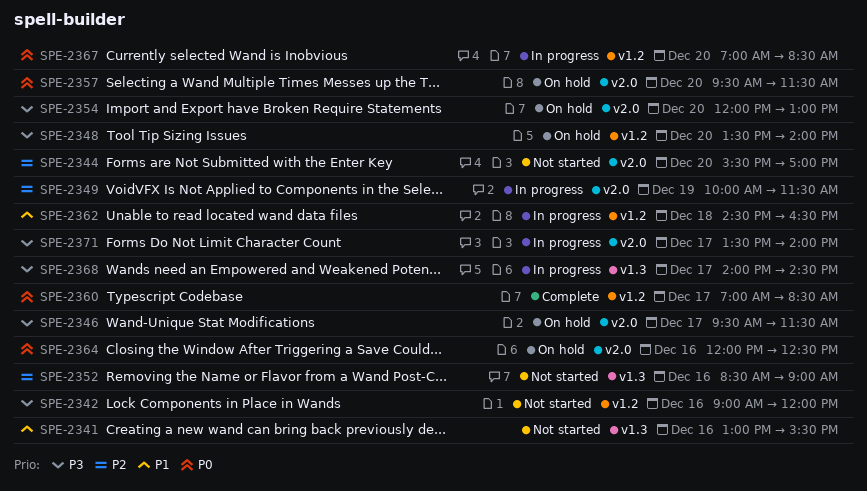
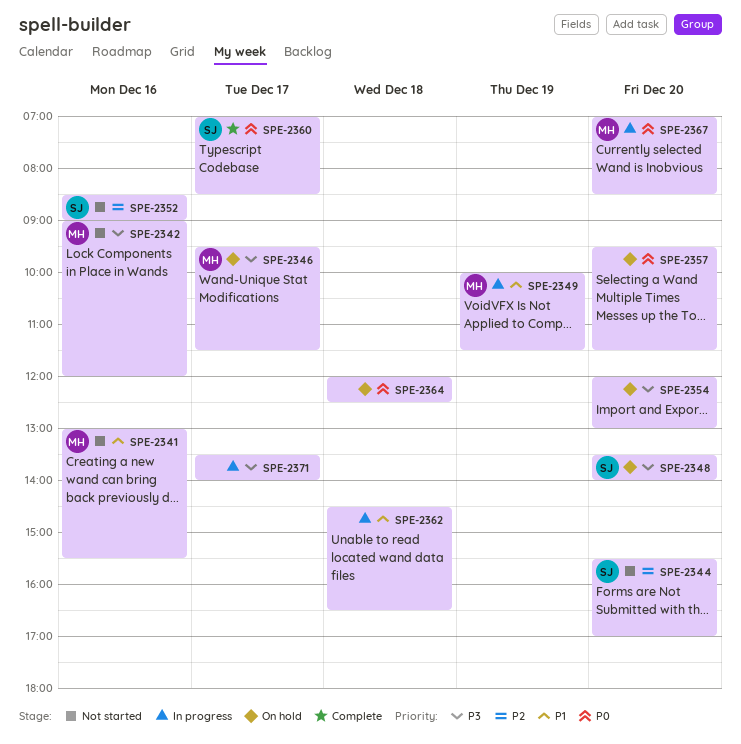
SPE-2349, priority: P2 -> P1
SPE-2364, day: Dec 16 -> Dec 18
SPE-2368: present -> none

